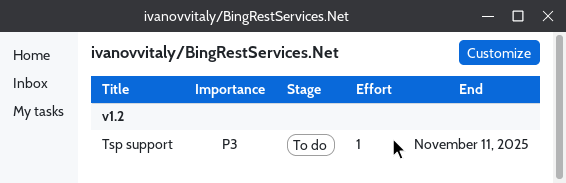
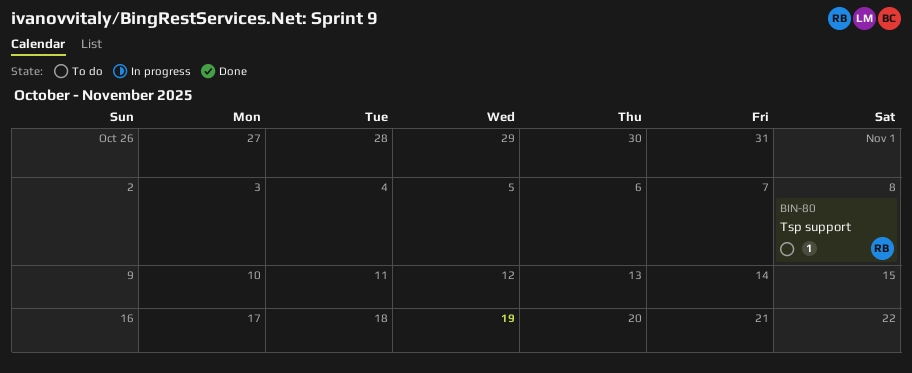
Tsp support, due: Nov 11 -> Nov 8

